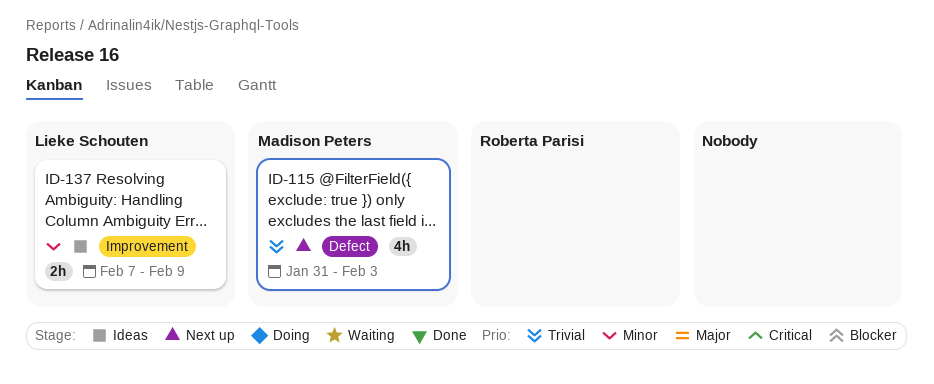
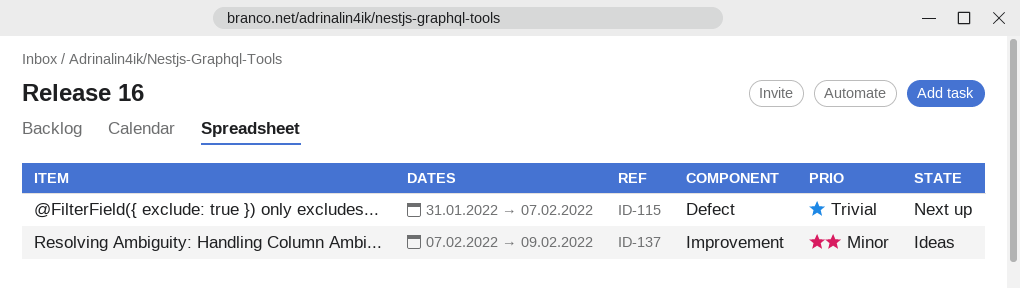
ID-115, due: Feb 3 -> Feb 7

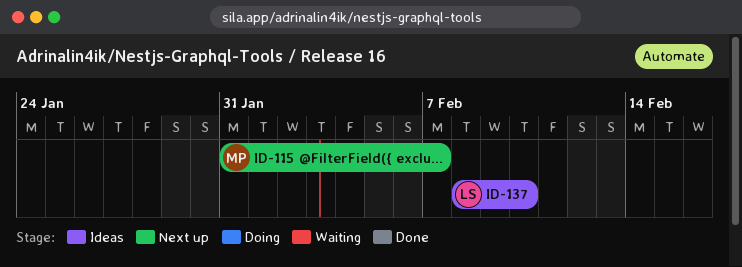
ID-137, start: Feb 7 -> Feb 8
ID-137, due: Feb 9 -> Feb 10

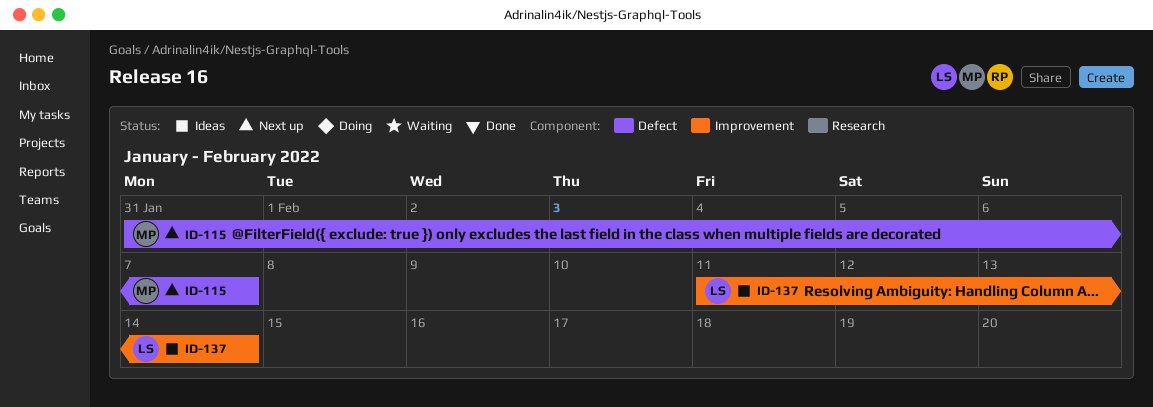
ID-137, start: Feb 8 -> Feb 11
ID-137, due: Feb 10 -> Feb 14

